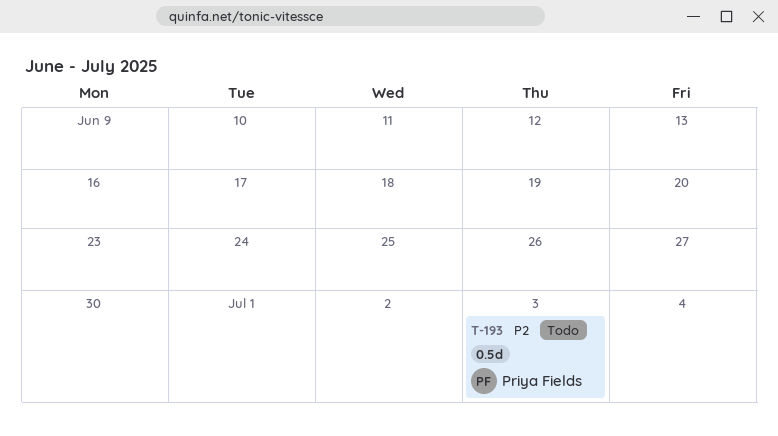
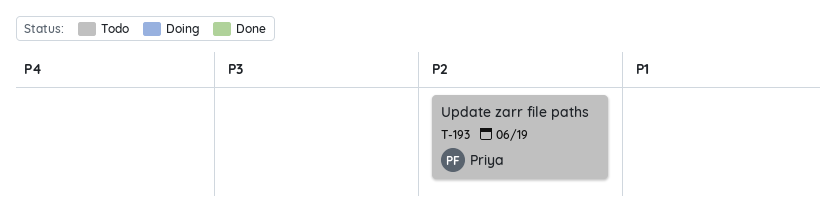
T-193, due: Jul 3 -> Jun 19

